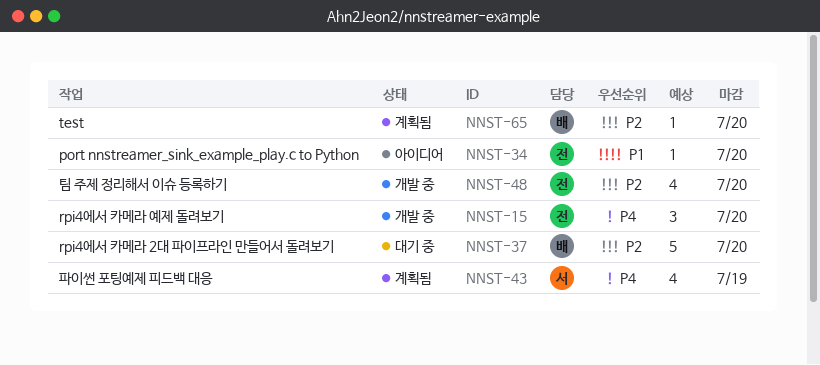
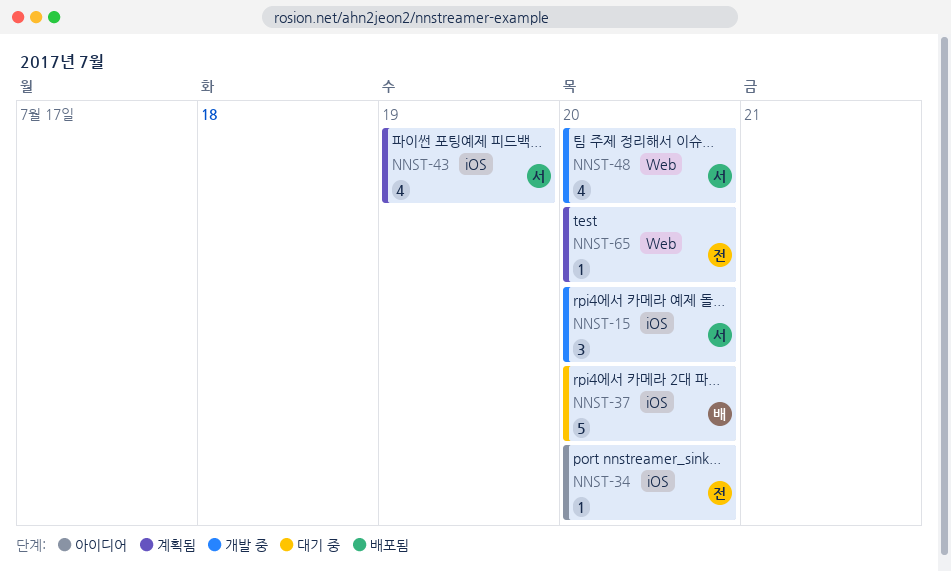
NNST-15, owner: 전 -> 서
NNST-48, owner: 전 -> 서
NNST-65, owner: 배 -> 전

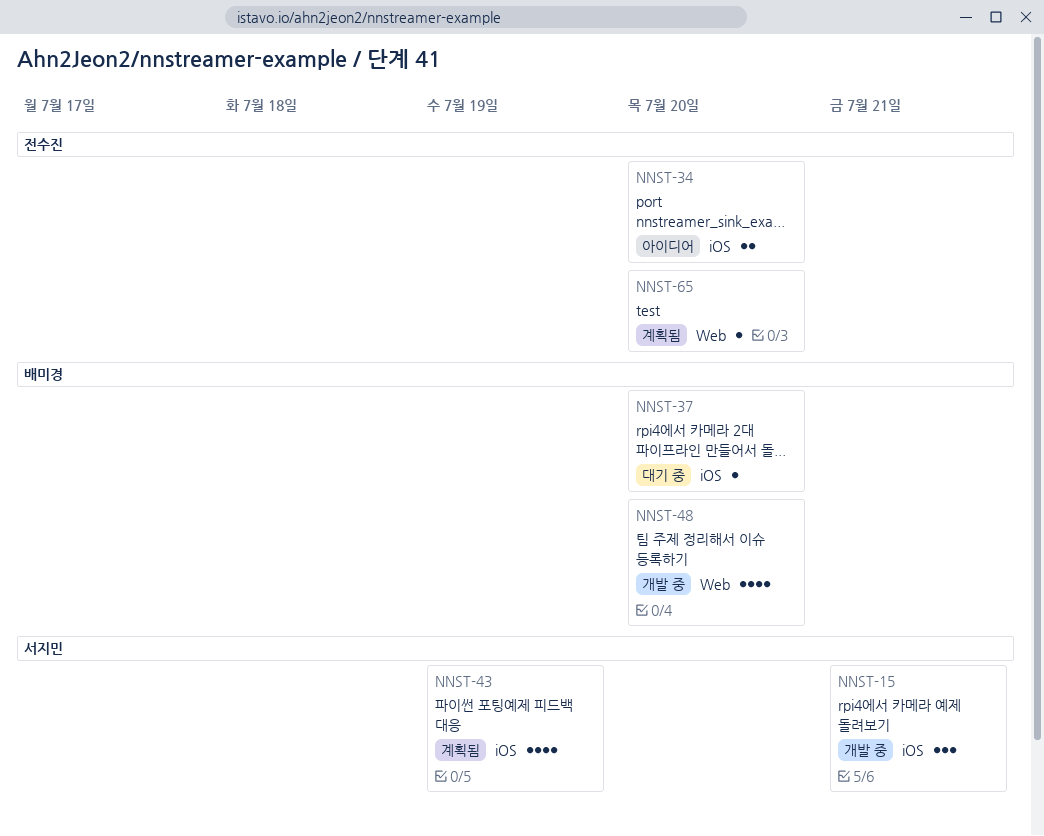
NNST-15, due: Jul 20 -> Jul 21
NNST-34, estimate: 1 -> 2
NNST-37, estimate: 5 -> 1
NNST-48, owner: 서지민 -> 배미경

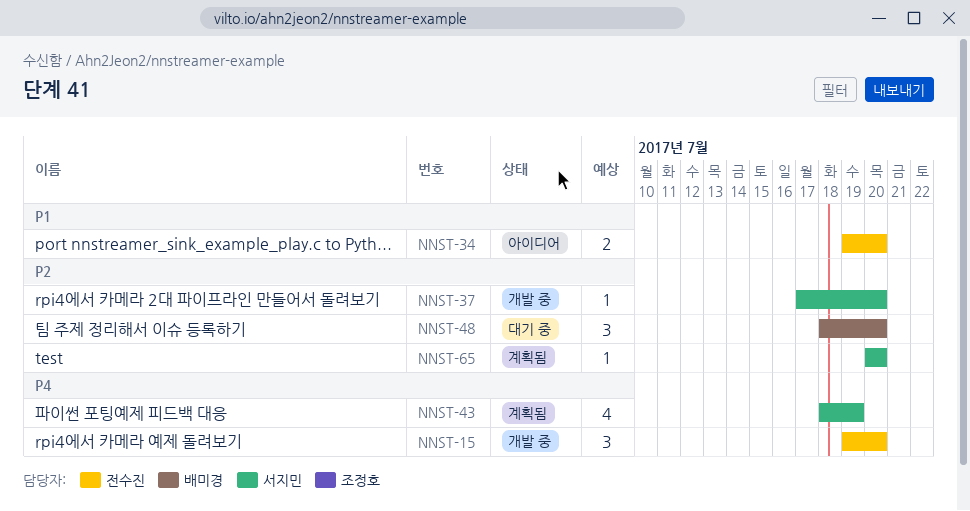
NNST-15, owner: 서지민 -> 전수진
NNST-15, due: Jul 21 -> Jul 20
NNST-37, status: 대기 중 -> 개발 중
NNST-37, owner: 배미경 -> 서지민
NNST-48, status: 개발 중 -> 대기 중
NNST-48, estimate: 4 -> 3
NNST-65, owner: 전수진 -> 서지민

